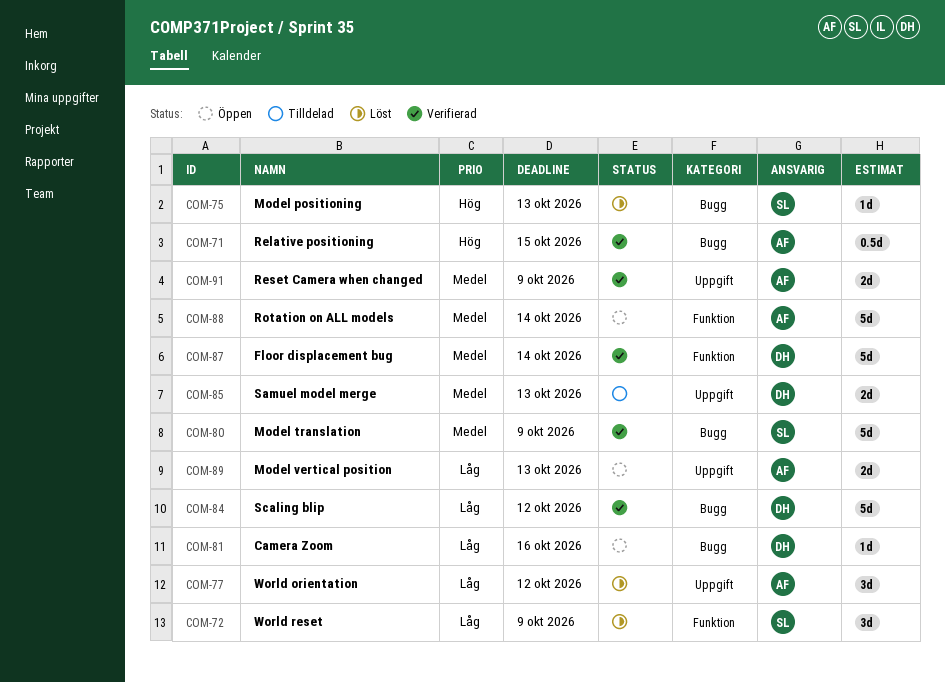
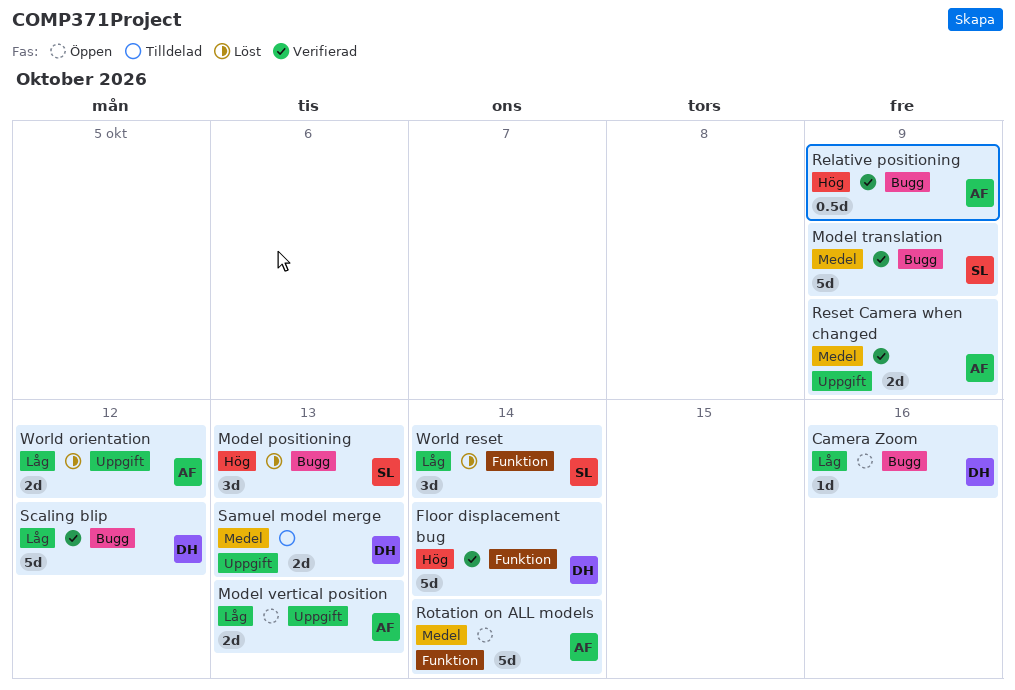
Floor displacement bug, priority: Medel -> Hög
Model positioning, estimate: 1d -> 3d
Relative positioning, due: Oct 15 -> Oct 9
World orientation, estimate: 3d -> 2d
World reset, due: Oct 9 -> Oct 14

